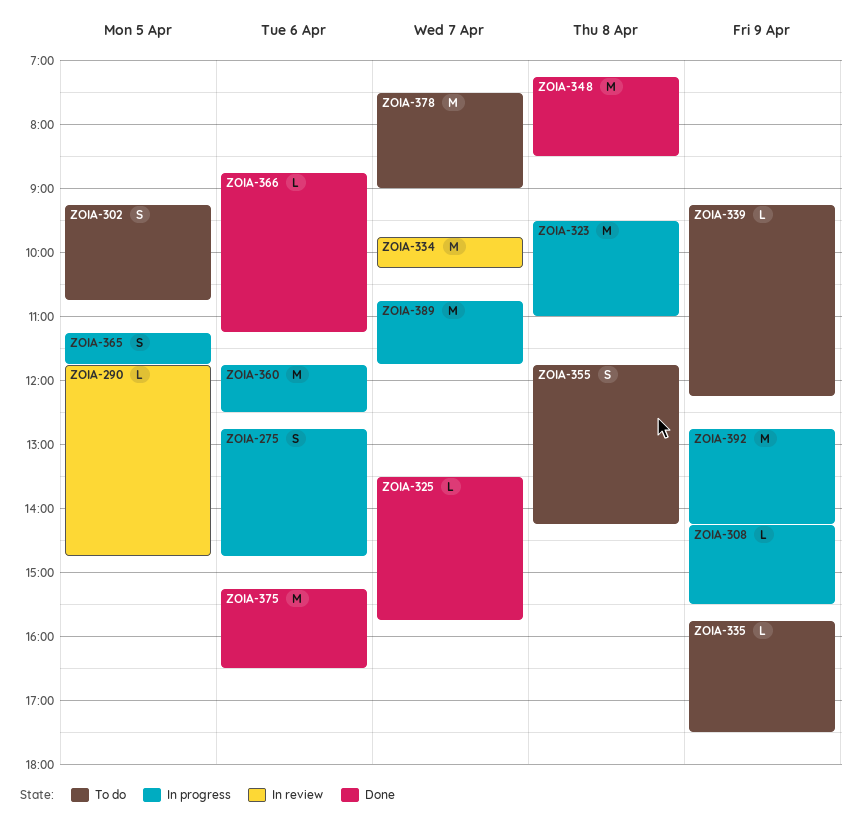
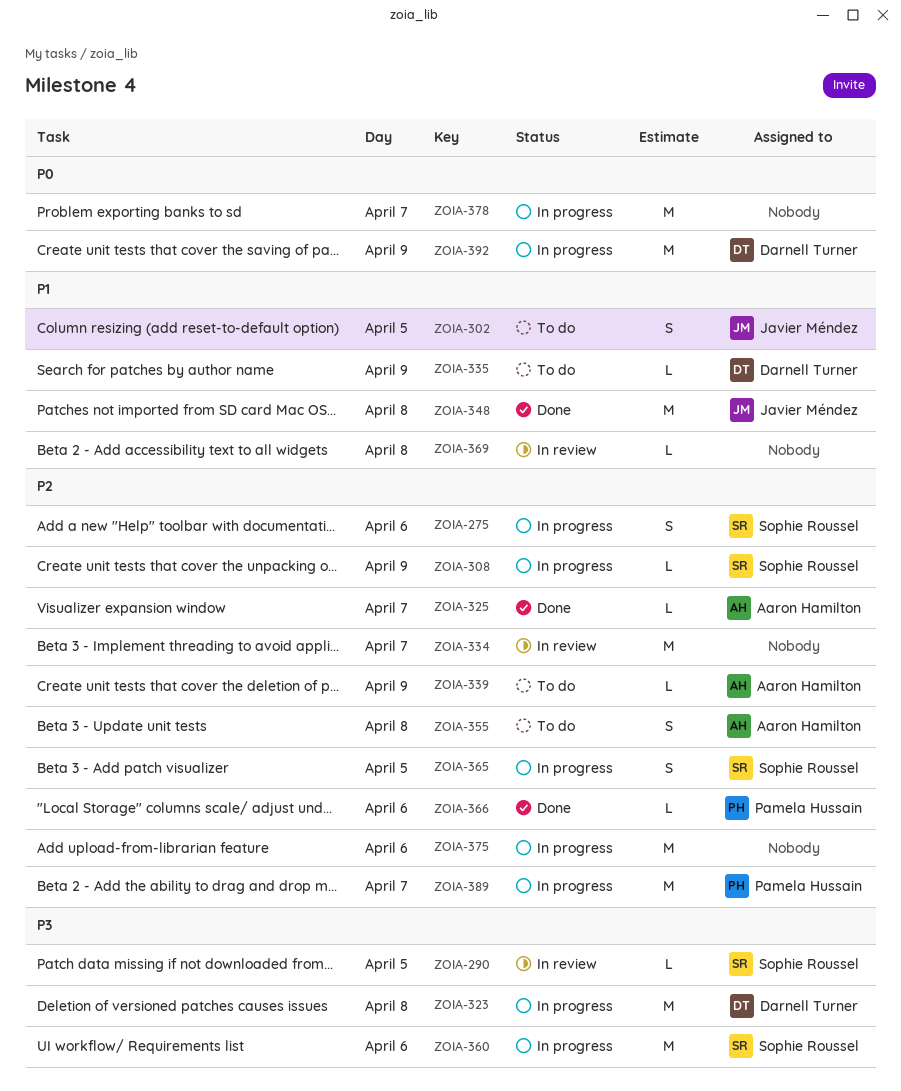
ZOIA-369: none -> present
ZOIA-375, status: Done -> In progress
ZOIA-378, status: To do -> In progress

